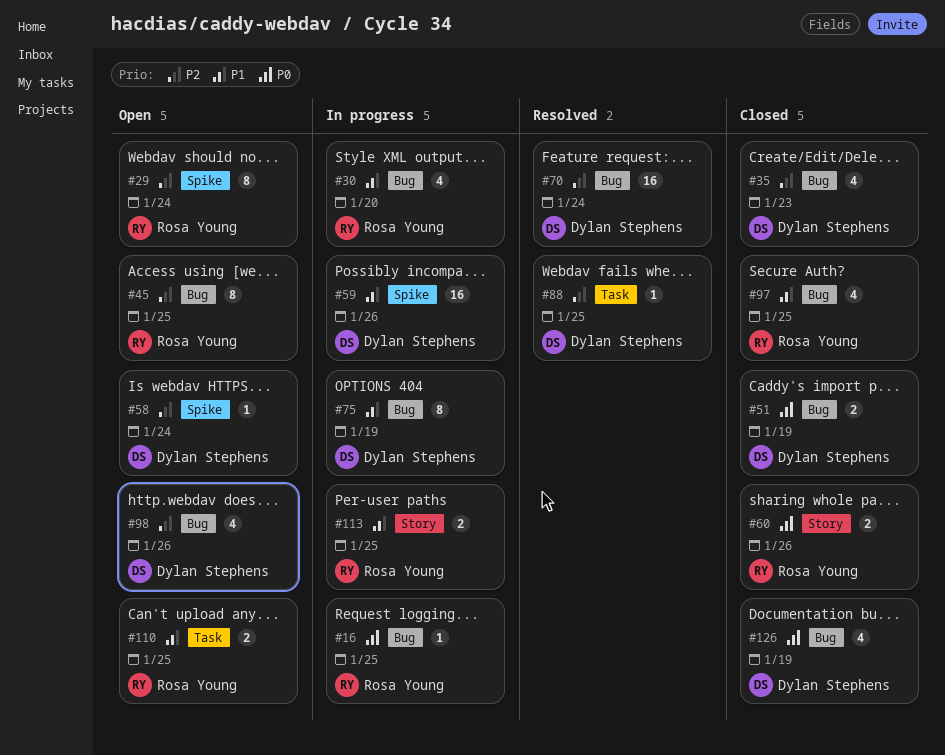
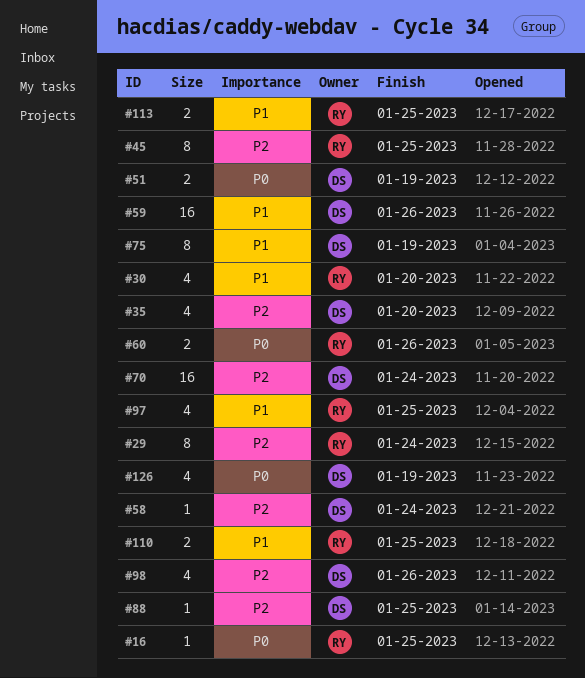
#35, due: Jan 23 -> Jan 20

